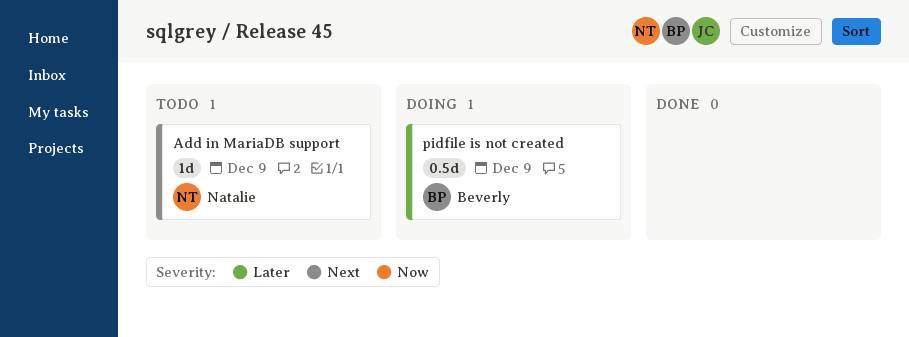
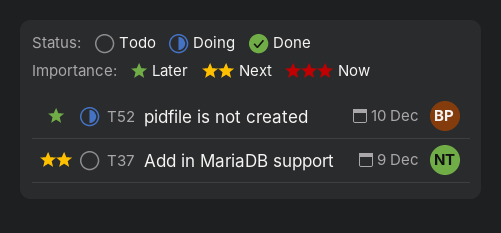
pidfile is not created, due: Dec 9 -> Dec 10

